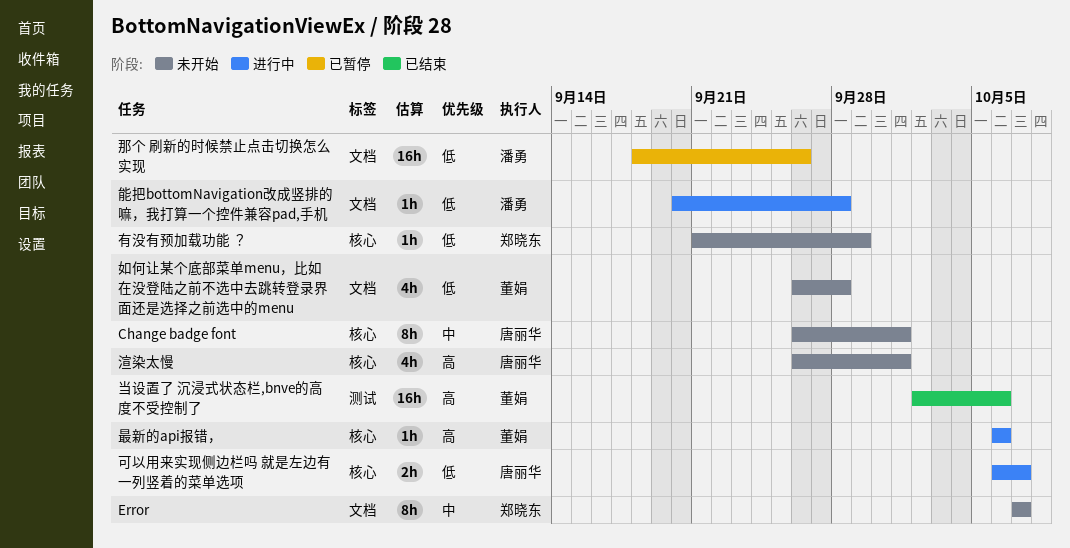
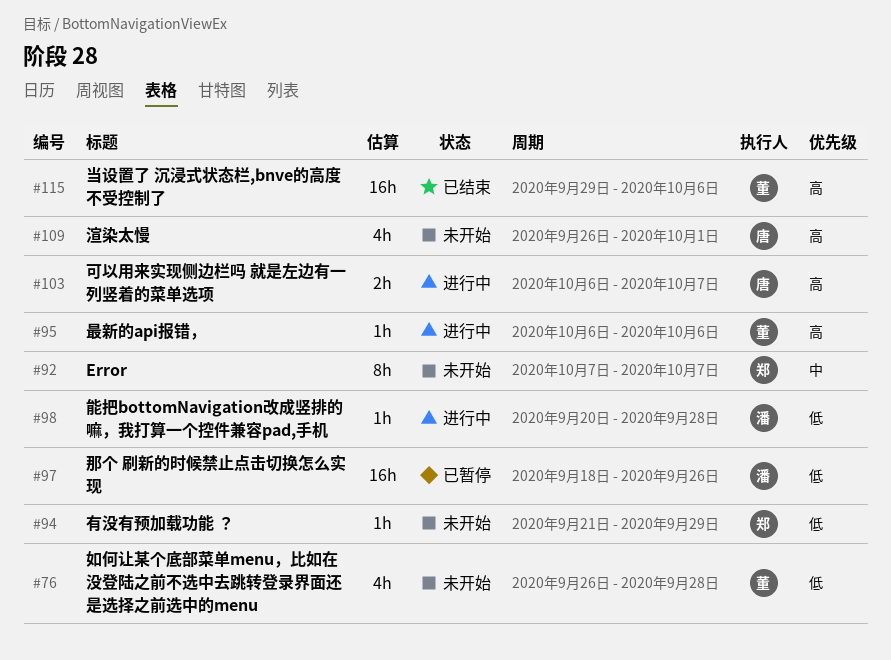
Change badge font: present -> none
可以用来实现侧边栏吗 就是左边有一列竖着的菜单选项, priority: 低 -> 高
当设置了 沉浸式状态栏,bnve的高度不受控制了, start: Oct 2 -> Sep 29

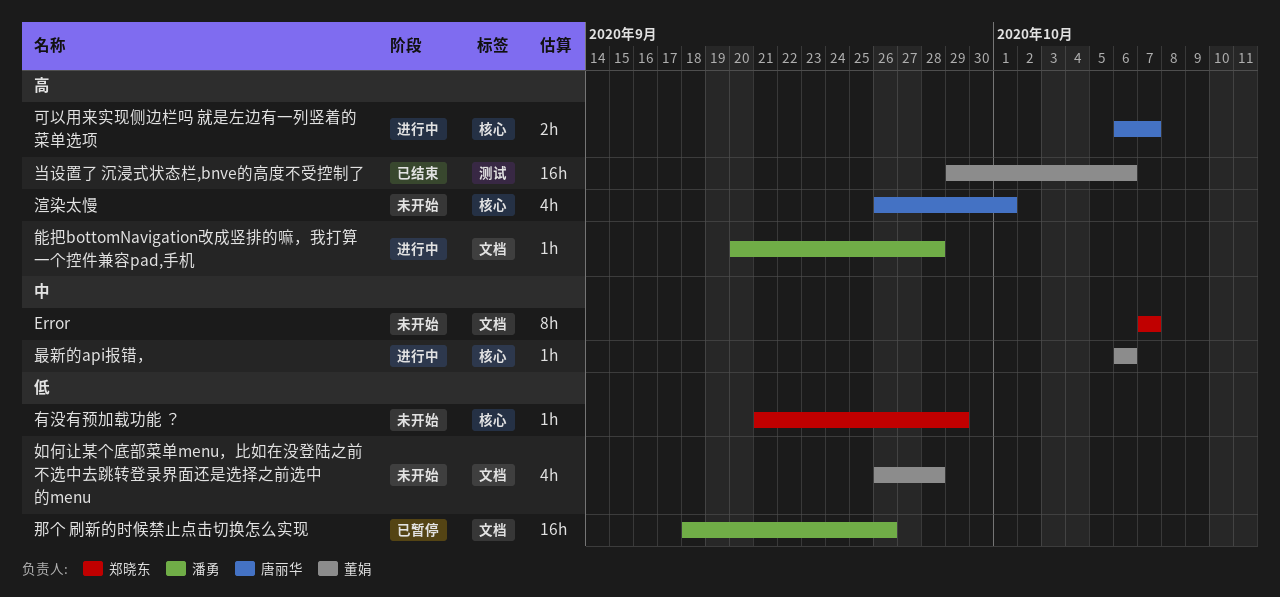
最新的api报错，, priority: 高 -> 中
能把bottomNavigation改成竖排的嘛，我打算一个控件兼容pad,手机, priority: 低 -> 高

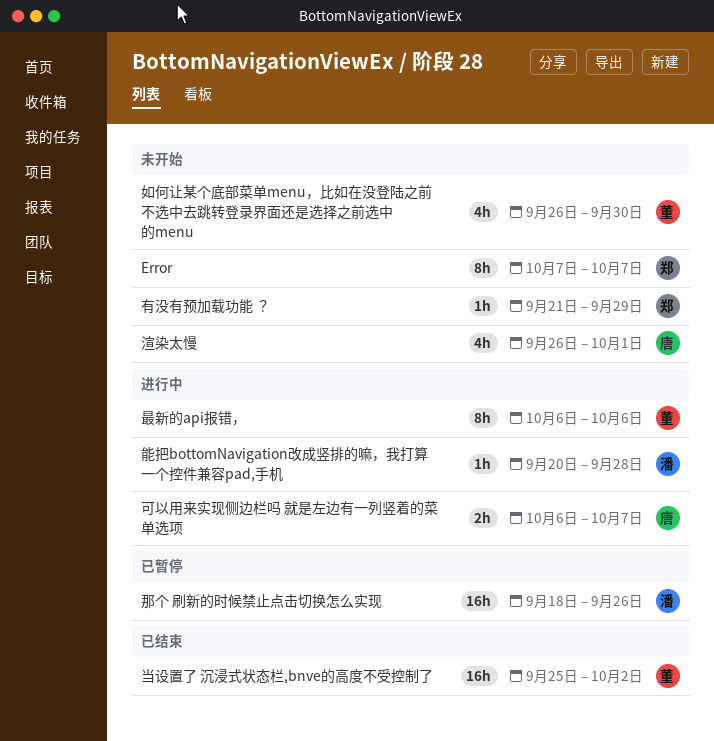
如何让某个底部菜单menu，比如在没登陆之前不选中去跳转登录界面还是选择之前选中的menu, due: Sep 28 -> Sep 30
当设置了 沉浸式状态栏,bnve的高度不受控制了, start: Sep 29 -> Sep 25
当设置了 沉浸式状态栏,bnve的高度不受控制了, due: Oct 6 -> Oct 2
最新的api报错，, estimate: 1h -> 8h

